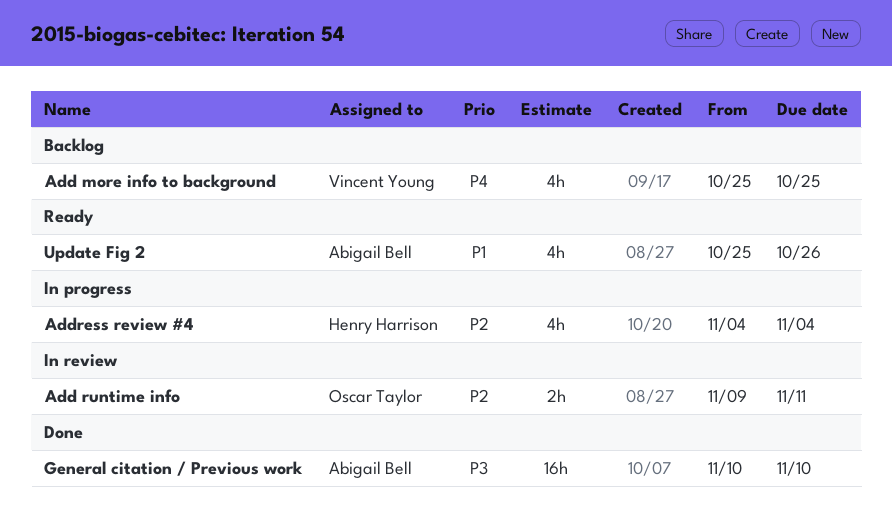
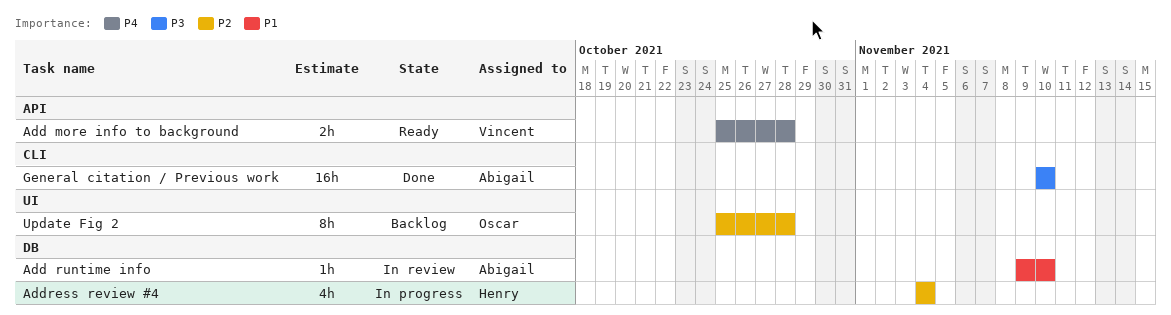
Add more info to background, status: Backlog -> Ready
Add more info to background, estimate: 4h -> 2h
Add more info to background, due: Oct 25 -> Oct 28
Add runtime info, owner: Oscar Taylor -> Abigail Bell
Add runtime info, priority: P2 -> P1
Add runtime info, estimate: 2h -> 1h
Add runtime info, due: Nov 11 -> Nov 10
Update Fig 2, status: Ready -> Backlog
Update Fig 2, owner: Abigail Bell -> Oscar Taylor
Update Fig 2, priority: P1 -> P2
Update Fig 2, estimate: 4h -> 8h
Update Fig 2, due: Oct 26 -> Oct 28

